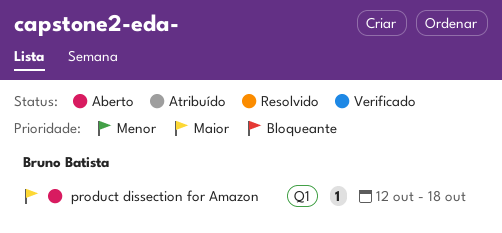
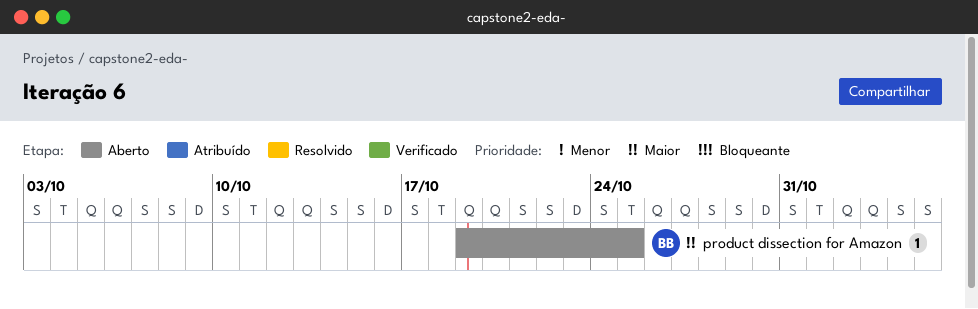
product dissection for Amazon, start: Oct 12 -> Oct 19
product dissection for Amazon, due: Oct 18 -> Oct 25

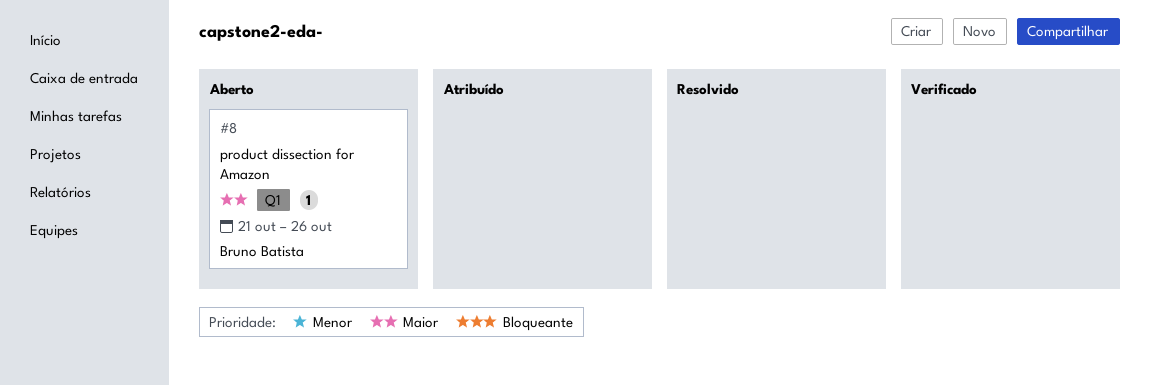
product dissection for Amazon, start: Oct 19 -> Oct 21
product dissection for Amazon, due: Oct 25 -> Oct 26

